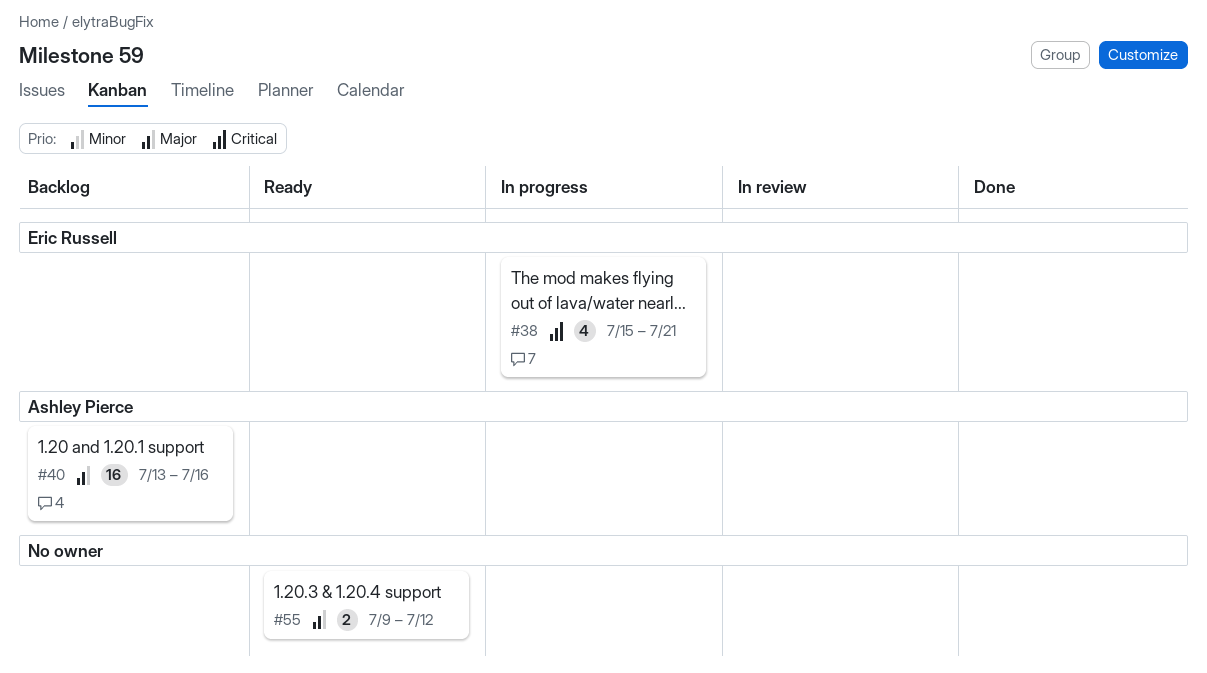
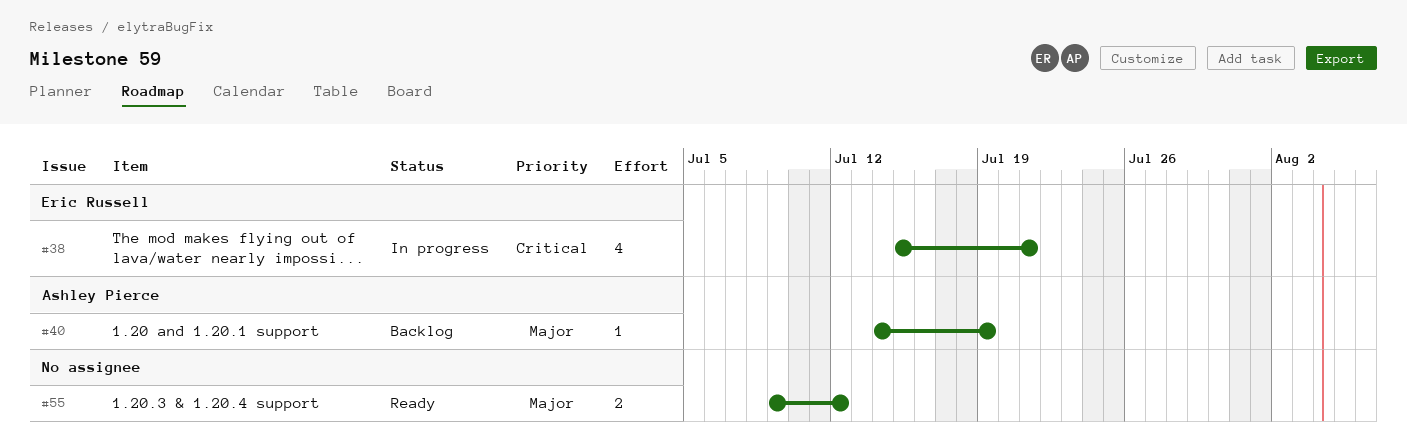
#40, estimate: 16 -> 1
#40, start: Jul 13 -> Jul 14
#40, due: Jul 16 -> Jul 19

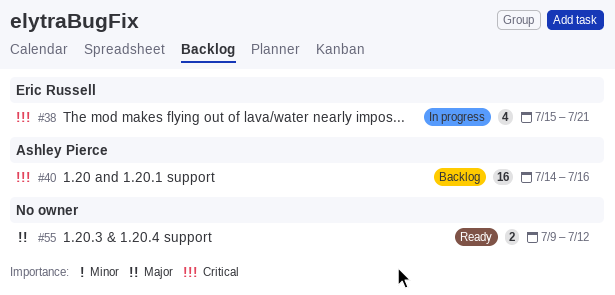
#40, priority: Major -> Critical
#40, estimate: 1 -> 16
#40, due: Jul 19 -> Jul 16

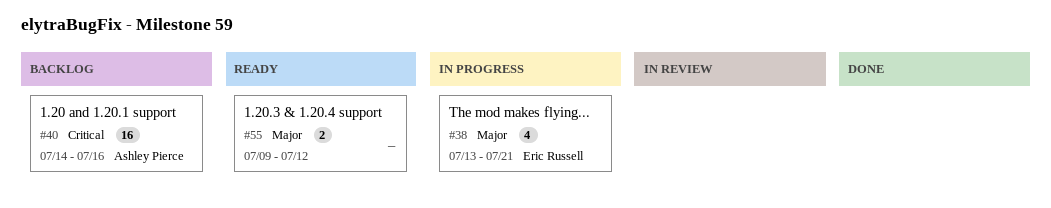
#38, priority: Critical -> Major
#38, start: Jul 15 -> Jul 13

